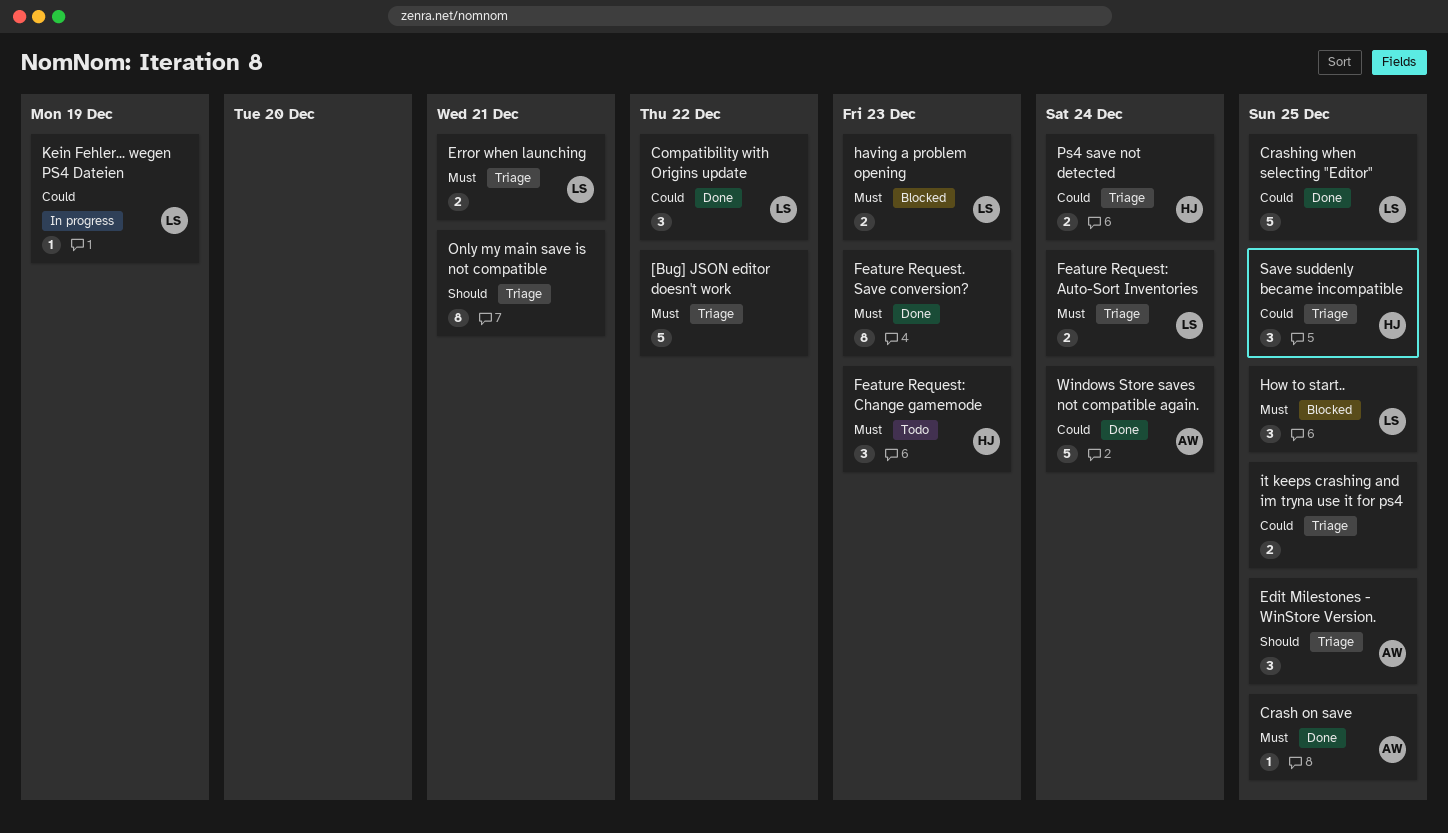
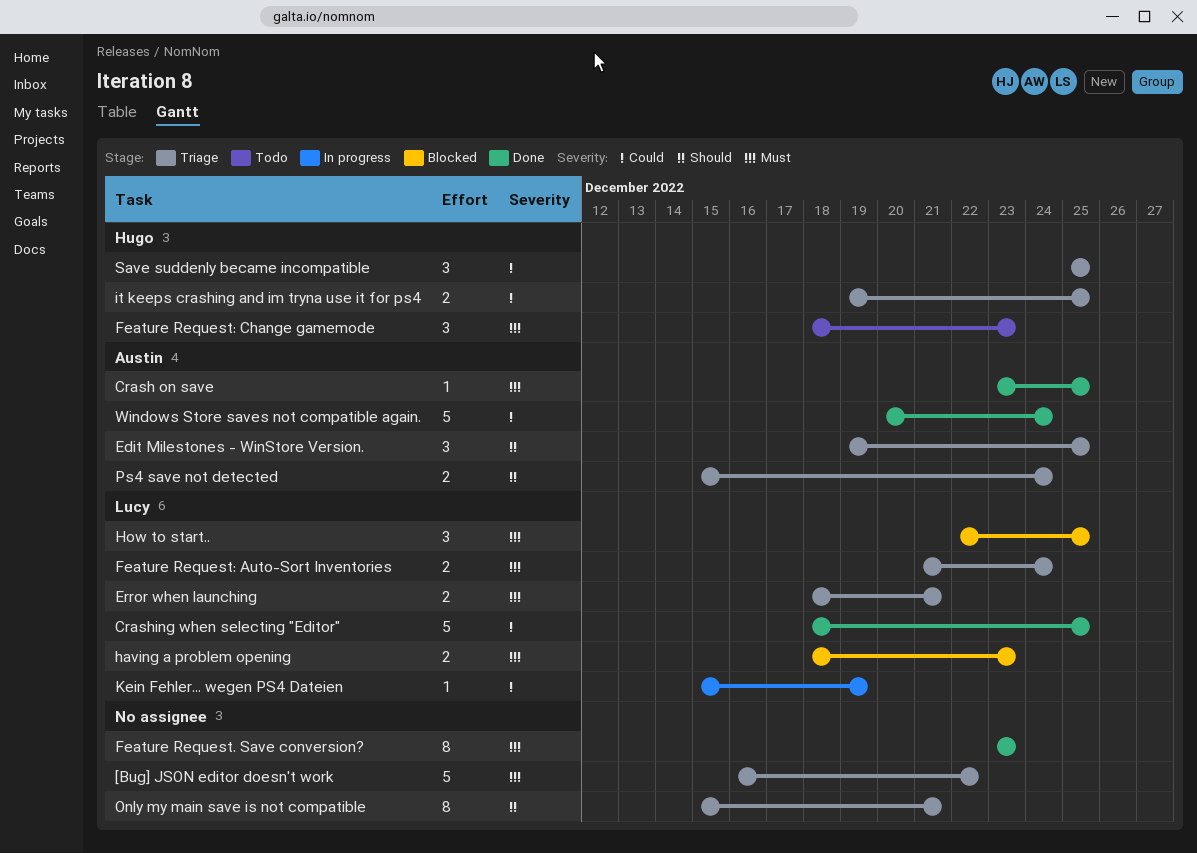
Compatibility with Origins update: present -> none
it keeps crashing and im tryna use it for ps4, owner: none -> Hugo
Ps4 save not detected, owner: Hugo -> Austin
Ps4 save not detected, priority: Could -> Should

